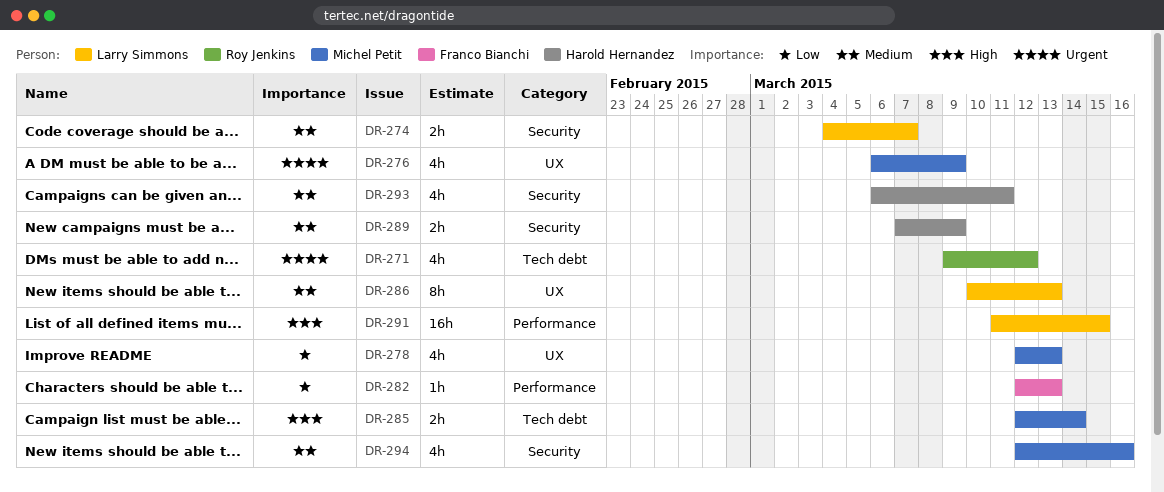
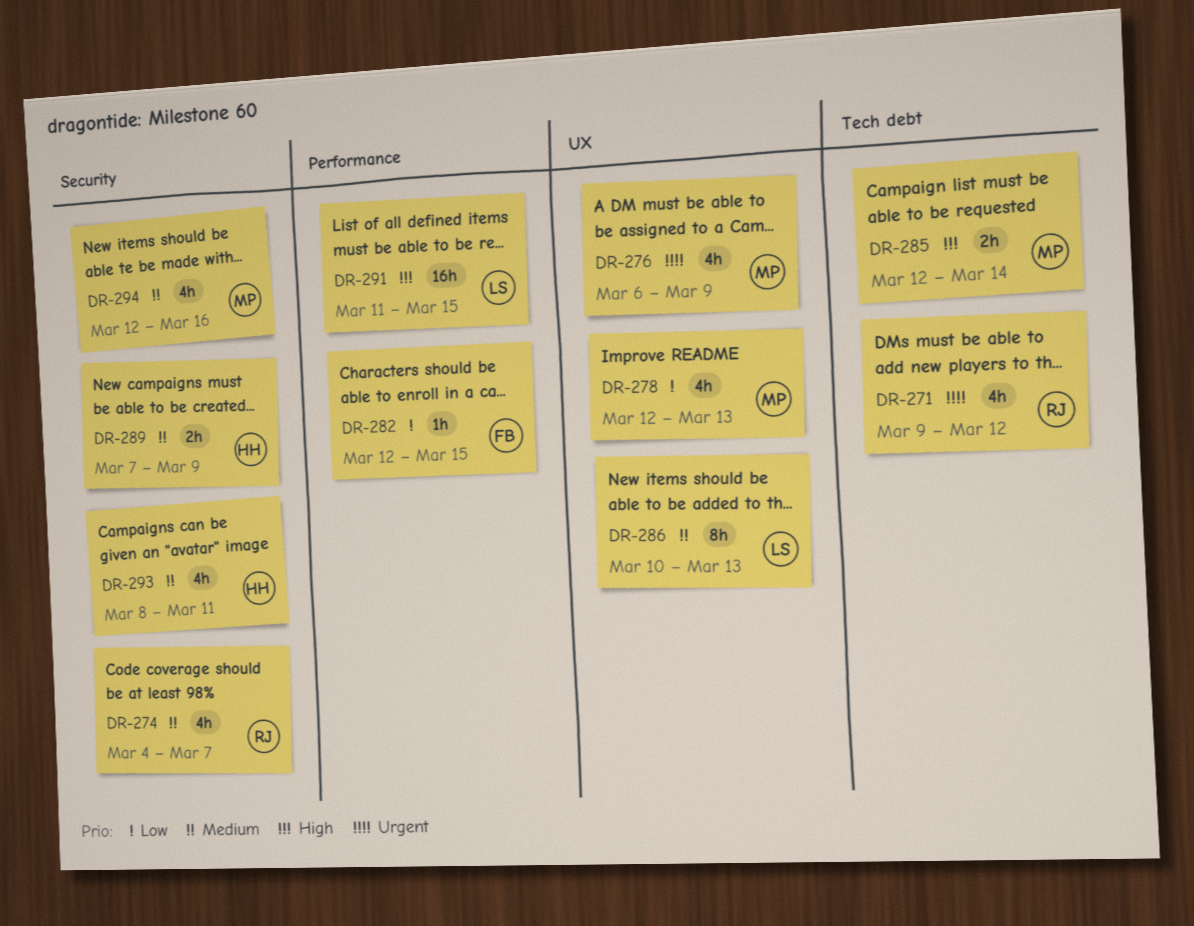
DR-274, owner: Larry Simmons -> Roy Jenkins
DR-274, estimate: 2h -> 4h
DR-282, due: Mar 13 -> Mar 15
DR-293, start: Mar 6 -> Mar 8

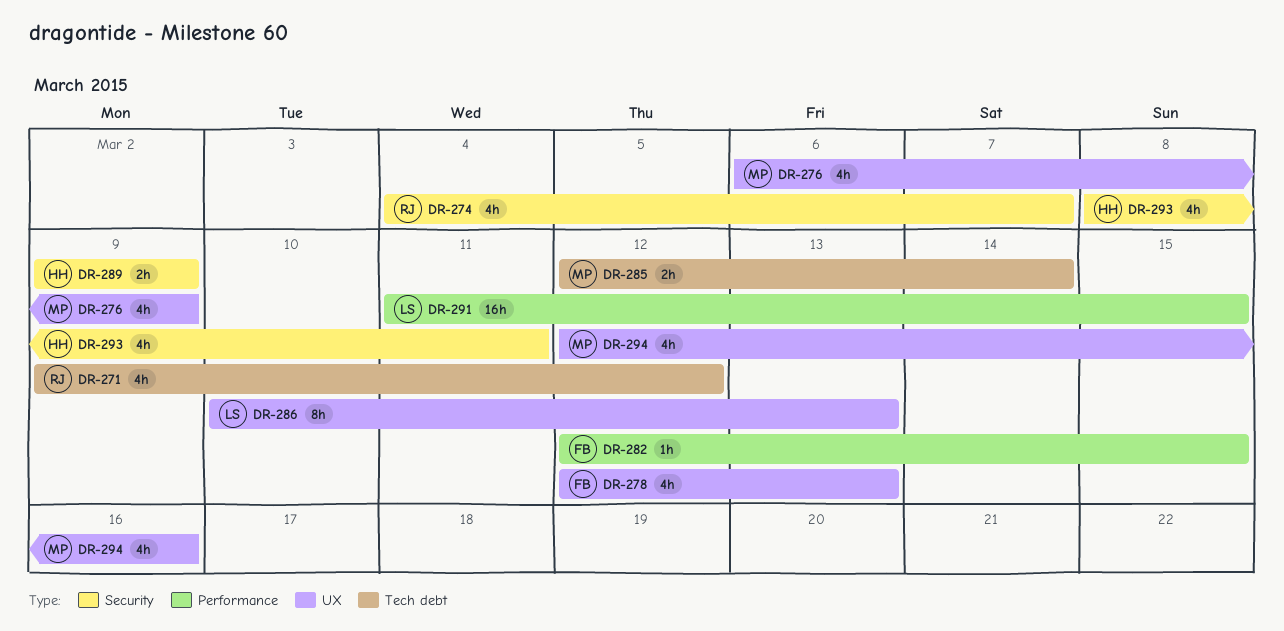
DR-278, owner: MP -> FB
DR-289, start: Mar 7 -> Mar 9
DR-294, label: Security -> UX

